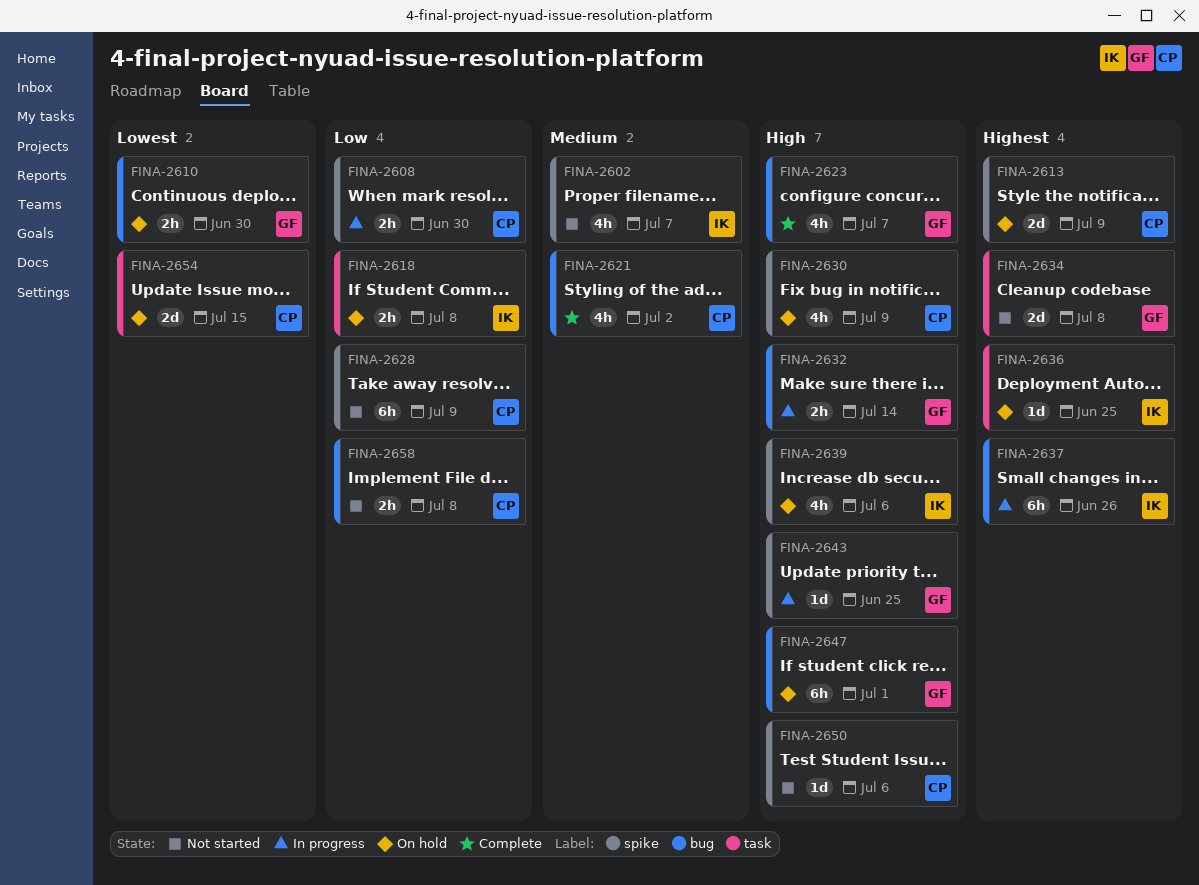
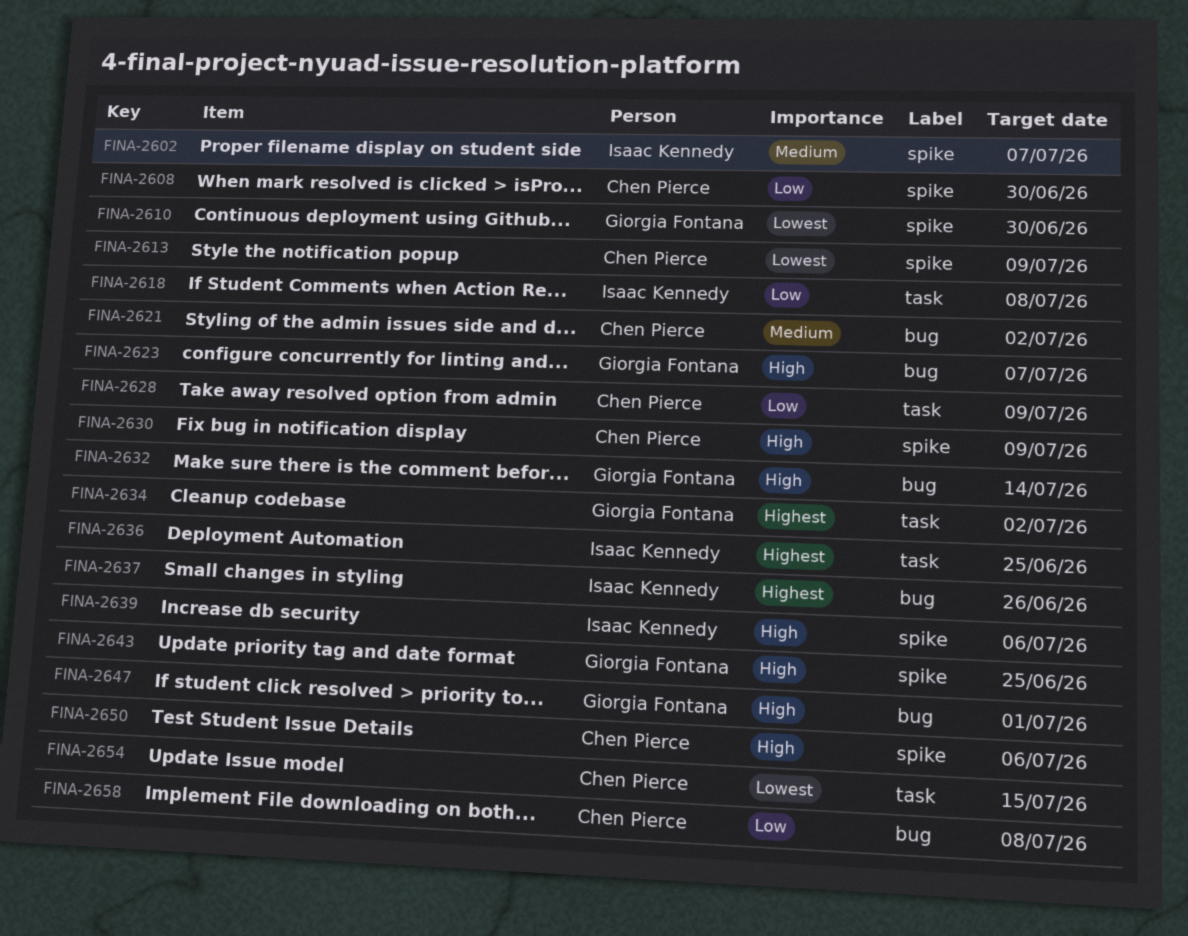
FINA-2610, label: bug -> spike
FINA-2613, priority: Highest -> Lowest
FINA-2628, label: spike -> task
FINA-2634, due: Jul 8 -> Jul 2

